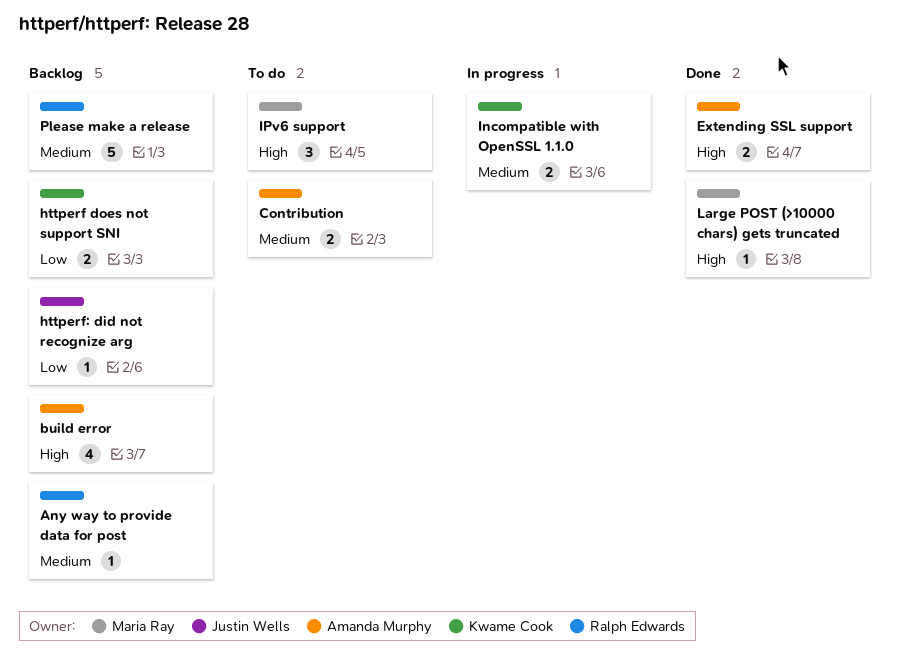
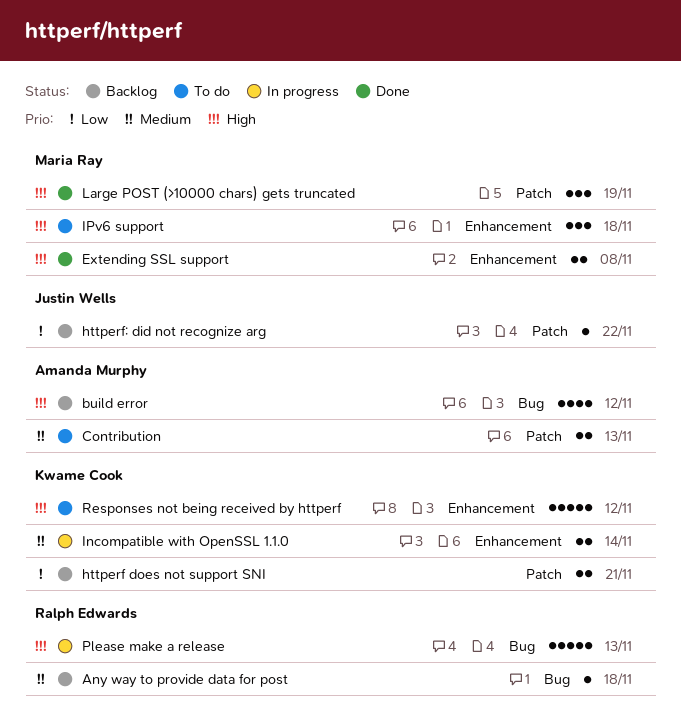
Extending SSL support, owner: Amanda Murphy -> Maria Ray
Large POST (>10000 chars) gets truncated, estimate: 1 -> 3
Please make a release, status: Backlog -> In progress
Please make a release, priority: Medium -> High
Responses not being received by httperf: none -> present

